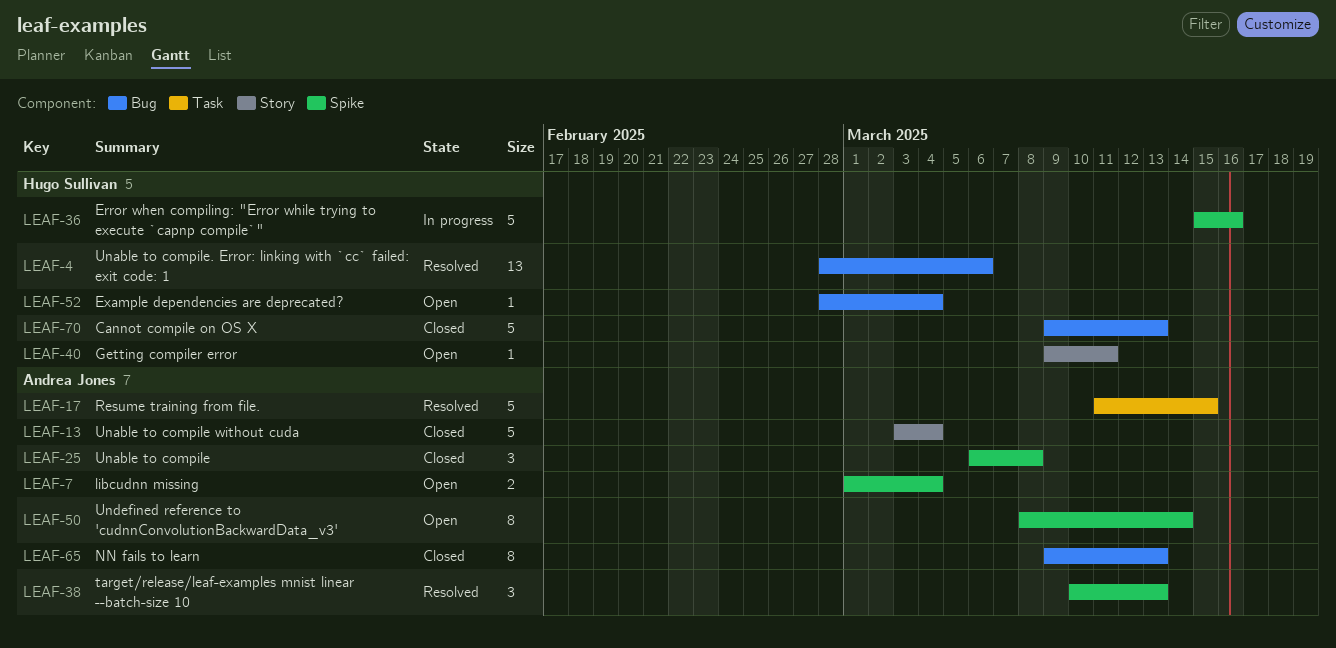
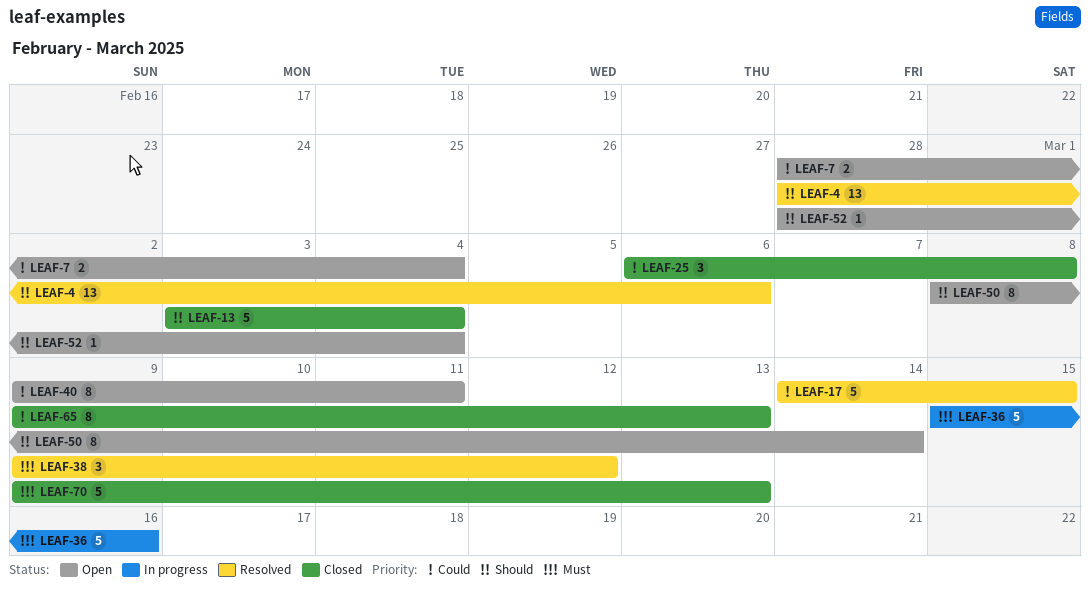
LEAF-7, start: Mar 1 -> Feb 28
LEAF-17, start: Mar 11 -> Mar 14
LEAF-38, start: Mar 10 -> Mar 9
LEAF-38, due: Mar 13 -> Mar 12
LEAF-40, estimate: 1 -> 8

